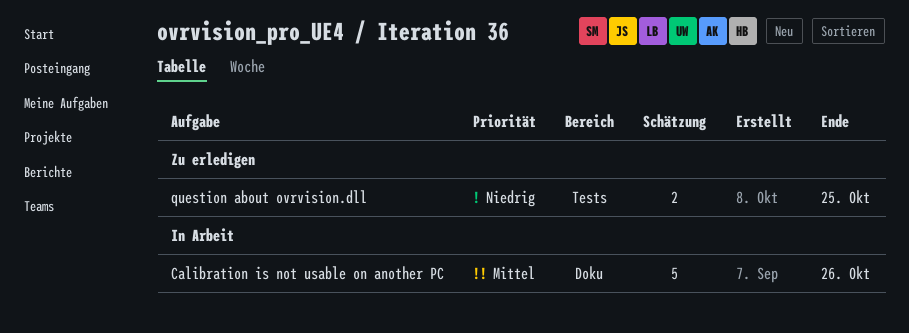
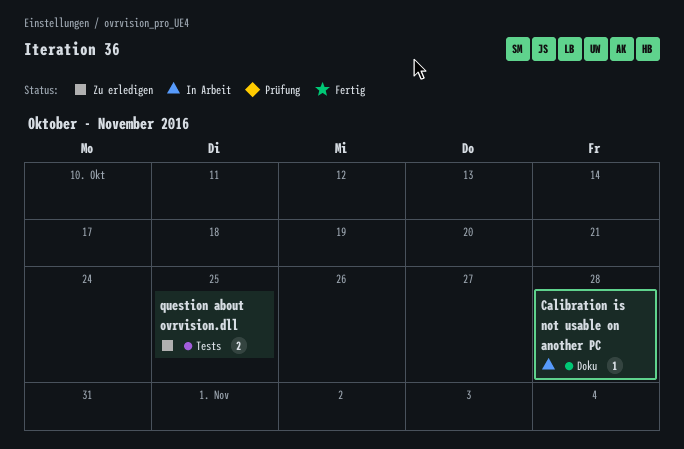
Calibration is not usable on another PC, estimate: 5 -> 1
Calibration is not usable on another PC, due: Oct 26 -> Oct 28

